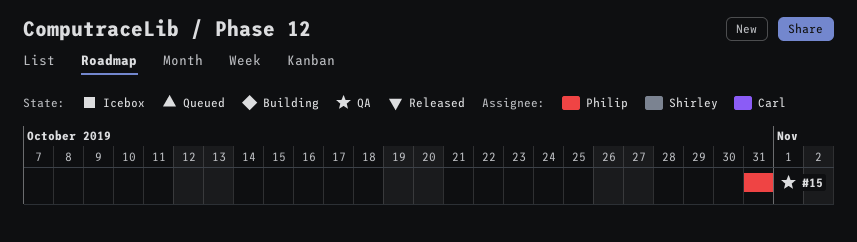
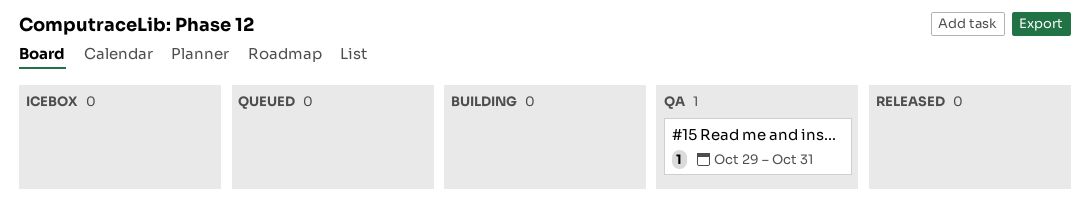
#15, start: Oct 31 -> Oct 29

